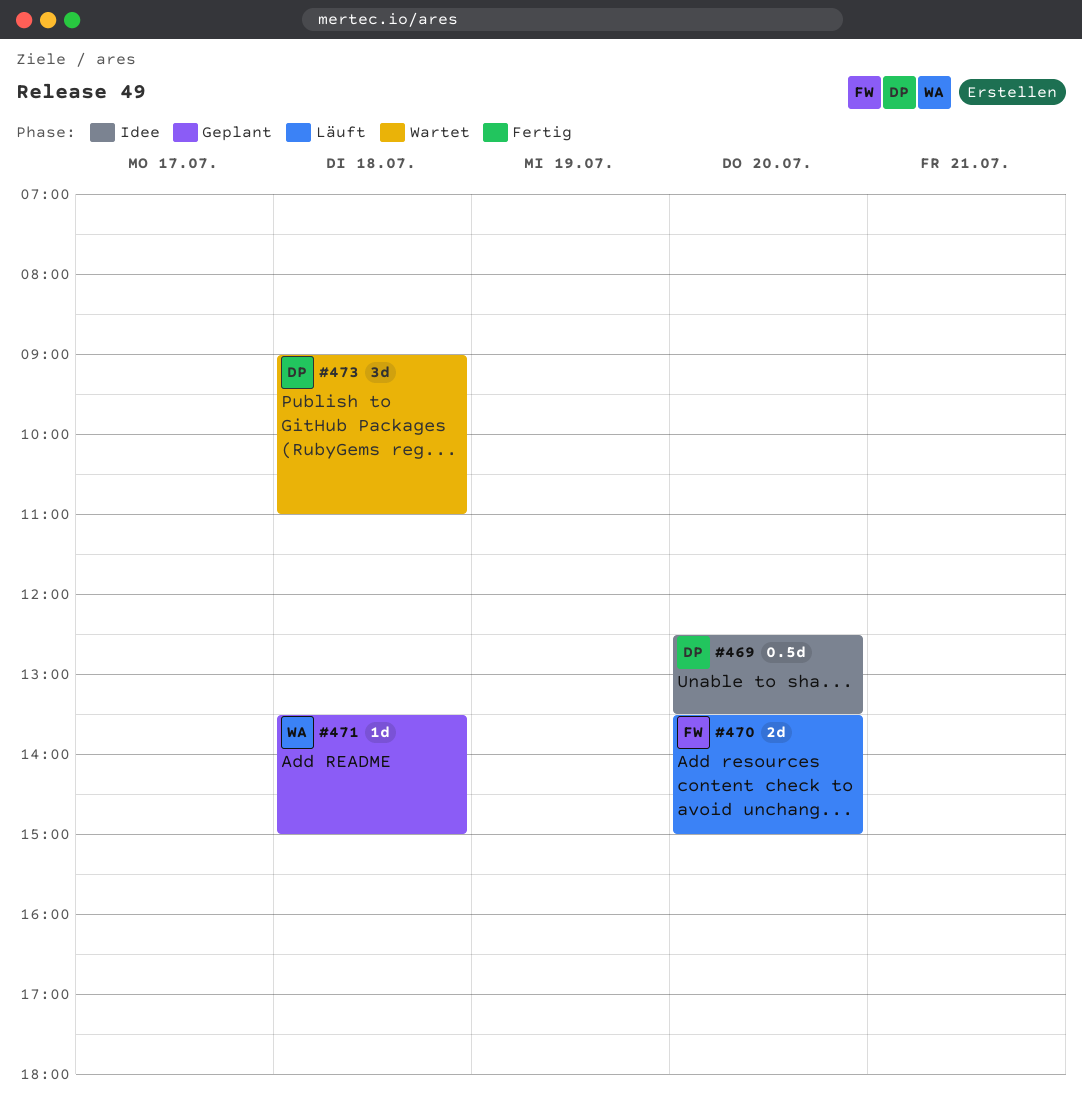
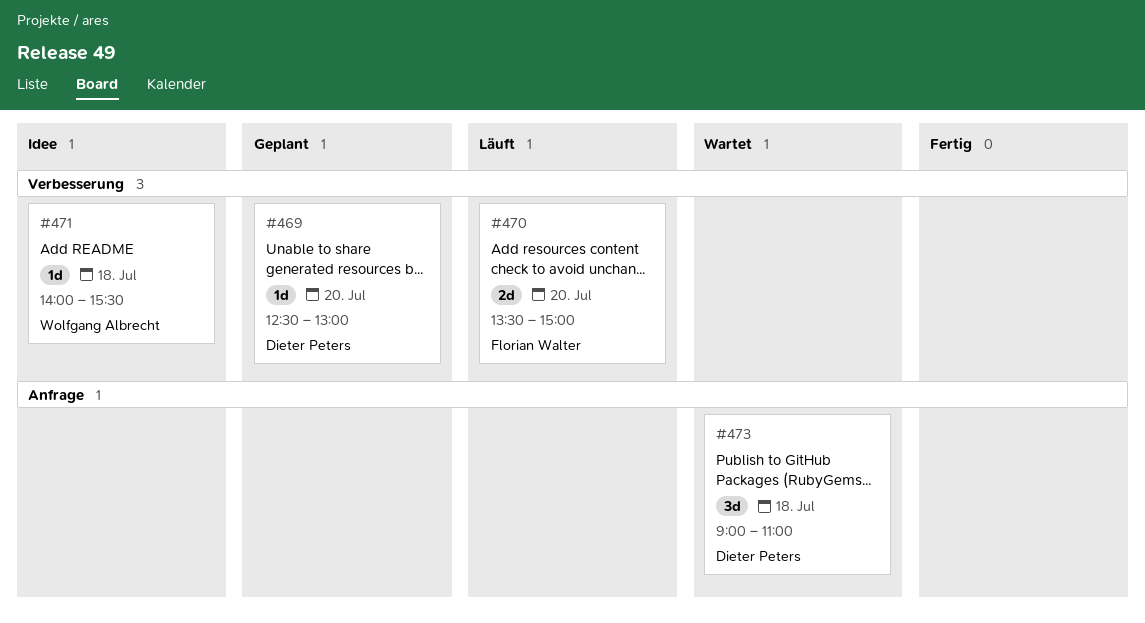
#469, status: Idee -> Geplant
#469, estimate: 0.5d -> 1d
#469, ends: 13:30 -> 13:00
#471, status: Geplant -> Idee
#471, begins: 13:30 -> 14:00
#471, ends: 15:00 -> 15:30

